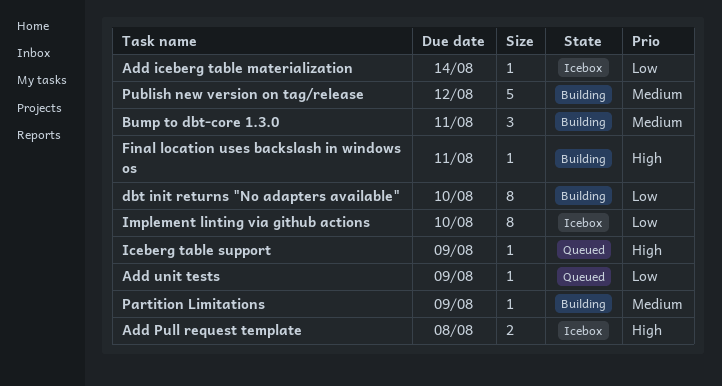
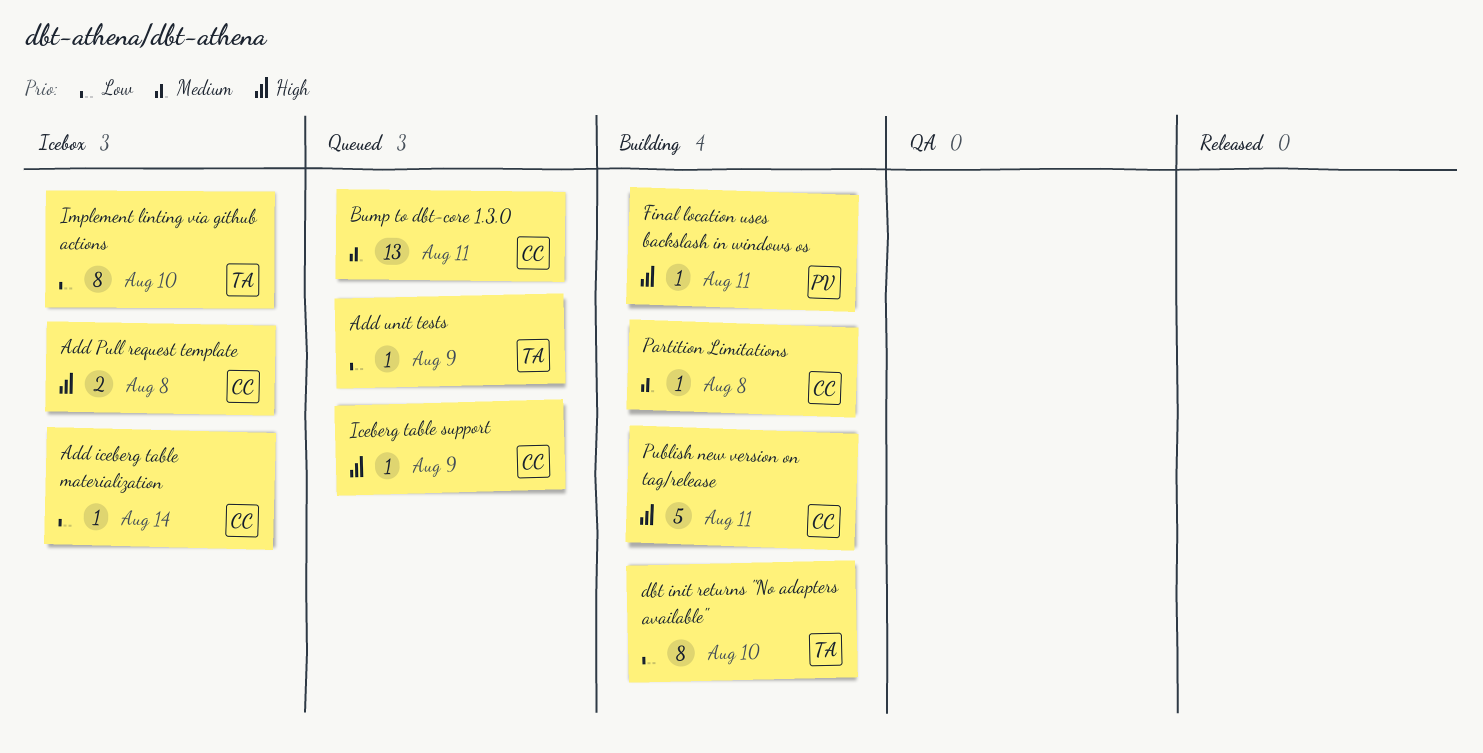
Bump to dbt-core 1.3.0, status: Building -> Queued
Bump to dbt-core 1.3.0, estimate: 3 -> 13
Partition Limitations, due: Aug 9 -> Aug 8
Publish new version on tag/release, priority: Medium -> High
Publish new version on tag/release, due: Aug 12 -> Aug 11

